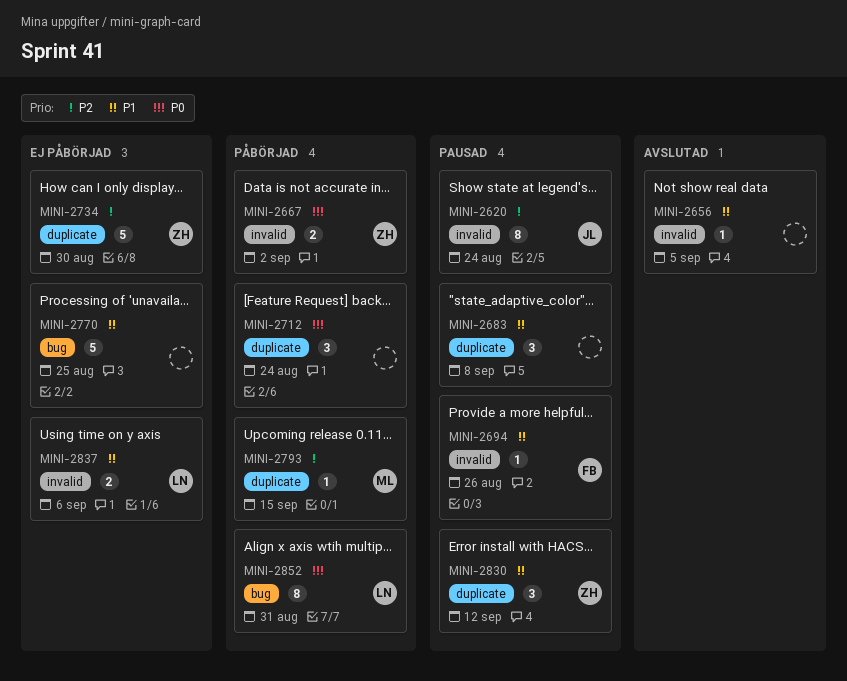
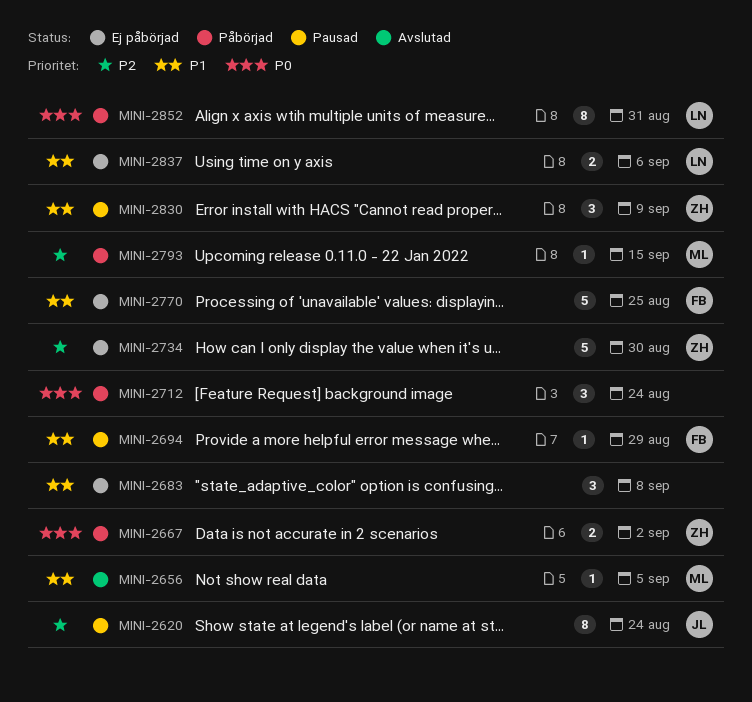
MINI-2656, owner: none -> ML
MINI-2683, status: Pausad -> Ej påbörjad
MINI-2694, due: Aug 26 -> Aug 29
MINI-2770, owner: none -> FB
MINI-2830, due: Sep 12 -> Sep 9

